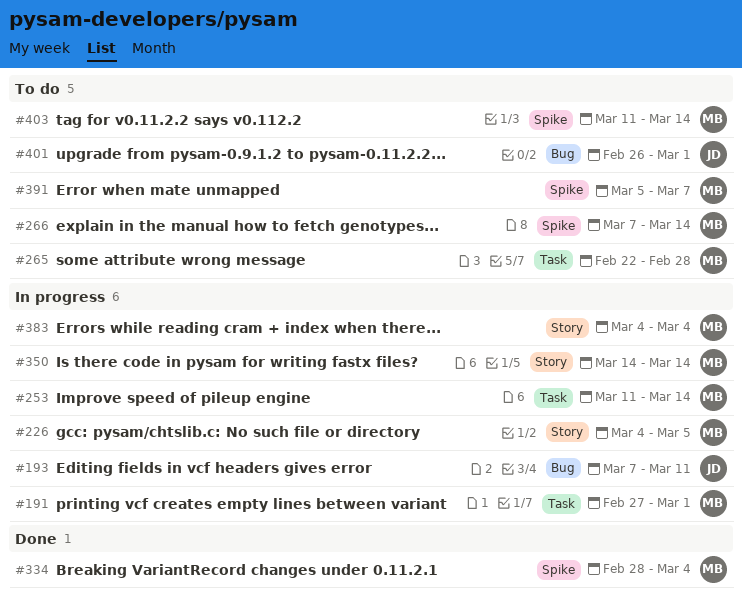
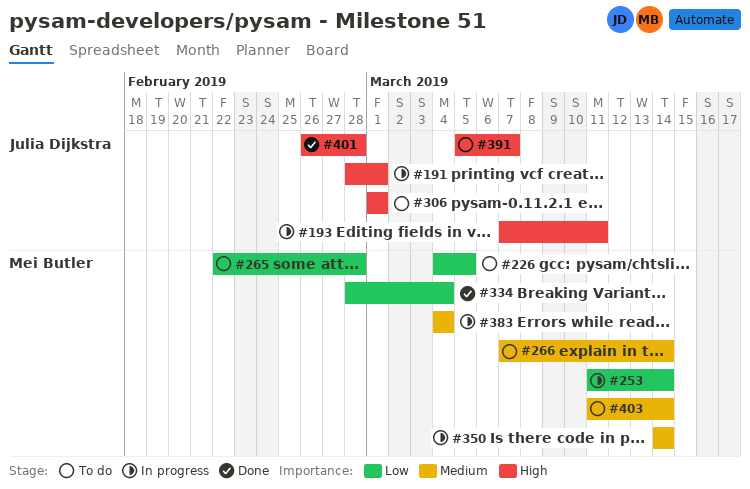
#191, owner: Mei Butler -> Julia Dijkstra
#191, start: Feb 27 -> Feb 28
#226, status: In progress -> To do
#306: none -> present
#391, owner: Mei Butler -> Julia Dijkstra
#401, status: To do -> Done
#401, due: Mar 1 -> Feb 28

